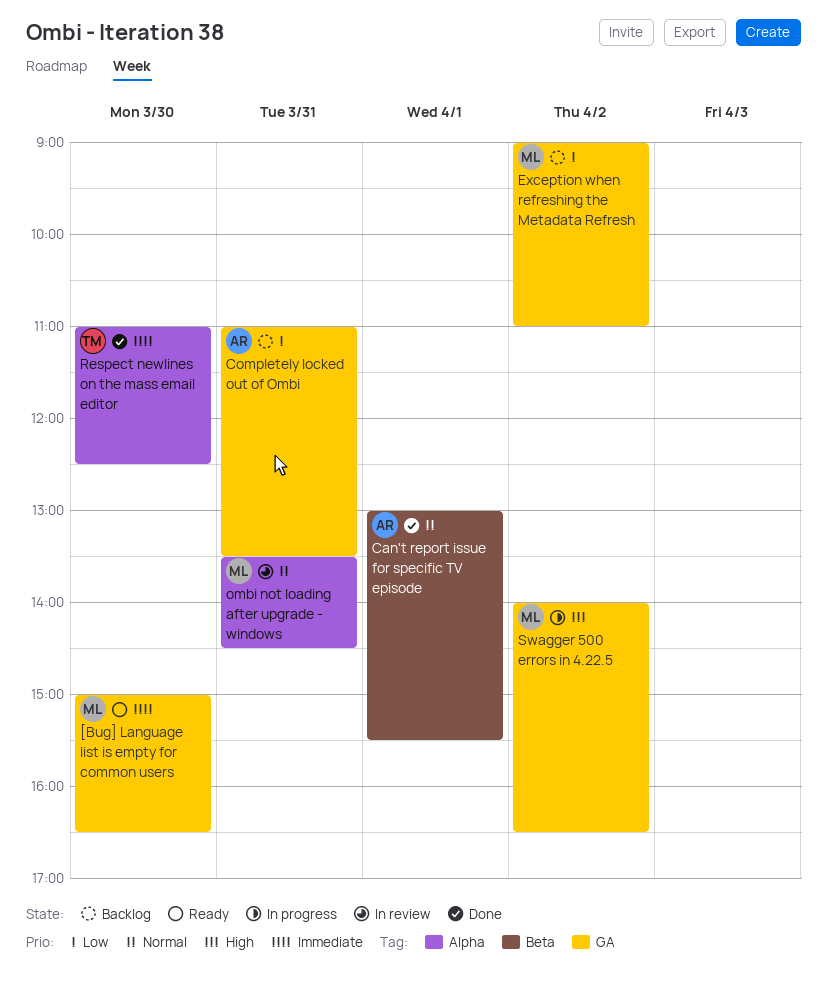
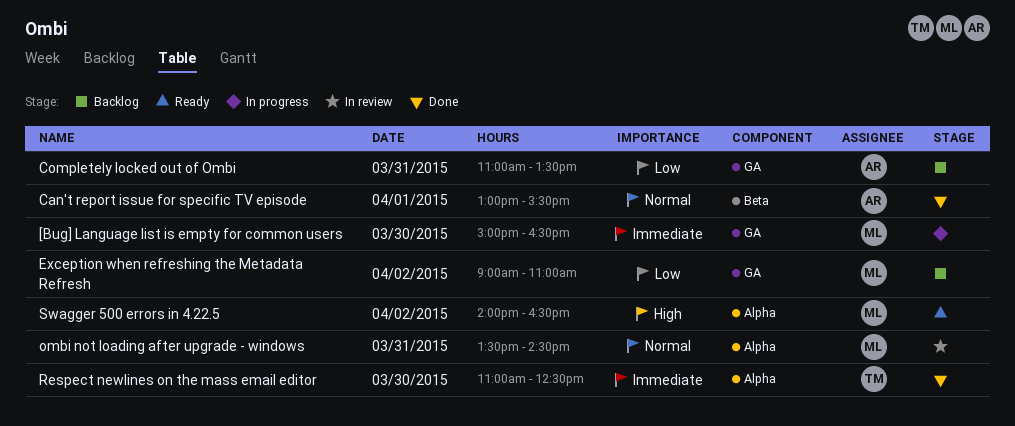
[Bug] Language list is empty for common users, status: Ready -> In progress
Swagger 500 errors in 4.22.5, status: In progress -> Ready
Swagger 500 errors in 4.22.5, label: GA -> Alpha

